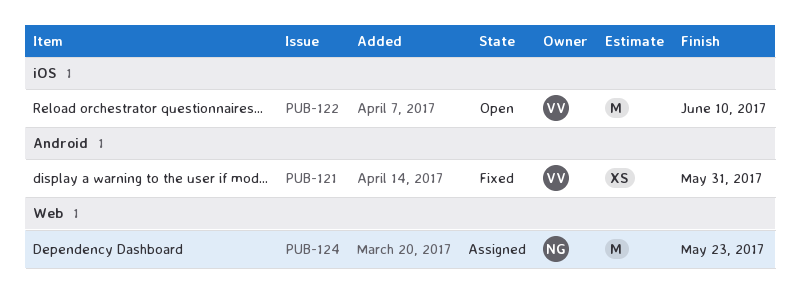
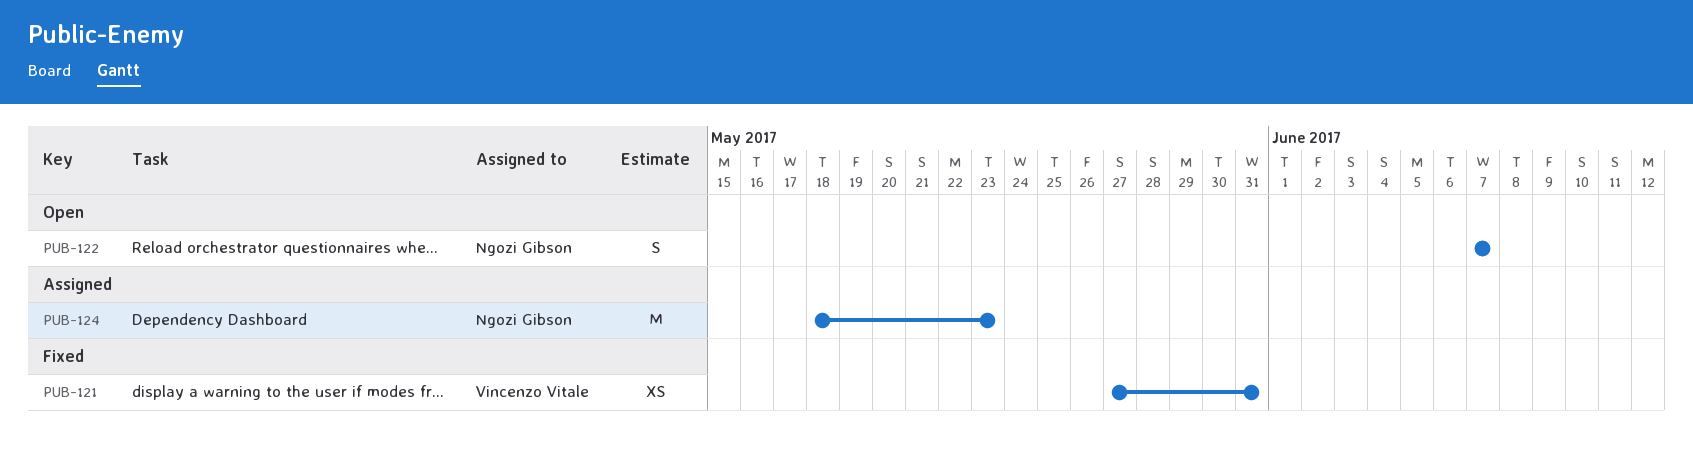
PUB-122, owner: Vincenzo Vitale -> Ngozi Gibson
PUB-122, estimate: M -> S
PUB-122, due: Jun 10 -> Jun 7

